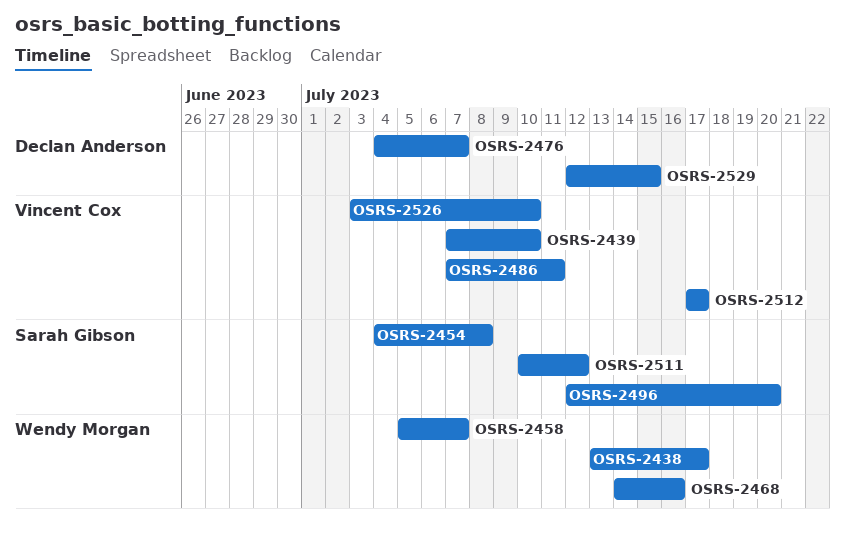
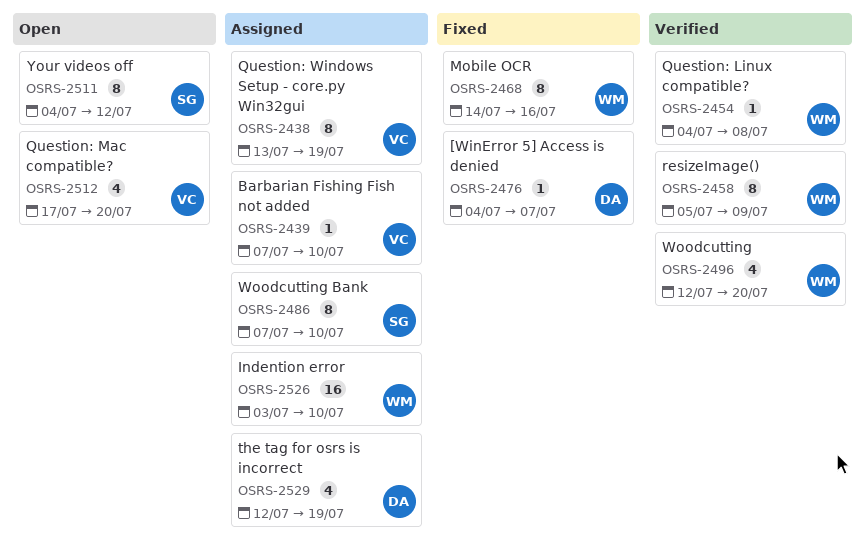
OSRS-2438, owner: Wendy Morgan -> Vincent Cox
OSRS-2438, due: Jul 17 -> Jul 19
OSRS-2454, owner: Sarah Gibson -> Wendy Morgan
OSRS-2458, due: Jul 7 -> Jul 9
OSRS-2486, owner: Vincent Cox -> Sarah Gibson
OSRS-2486, due: Jul 11 -> Jul 10
OSRS-2496, owner: Sarah Gibson -> Wendy Morgan
OSRS-2511, start: Jul 10 -> Jul 4
OSRS-2512, due: Jul 17 -> Jul 20
OSRS-2526, owner: Vincent Cox -> Wendy Morgan
OSRS-2529, due: Jul 15 -> Jul 19

